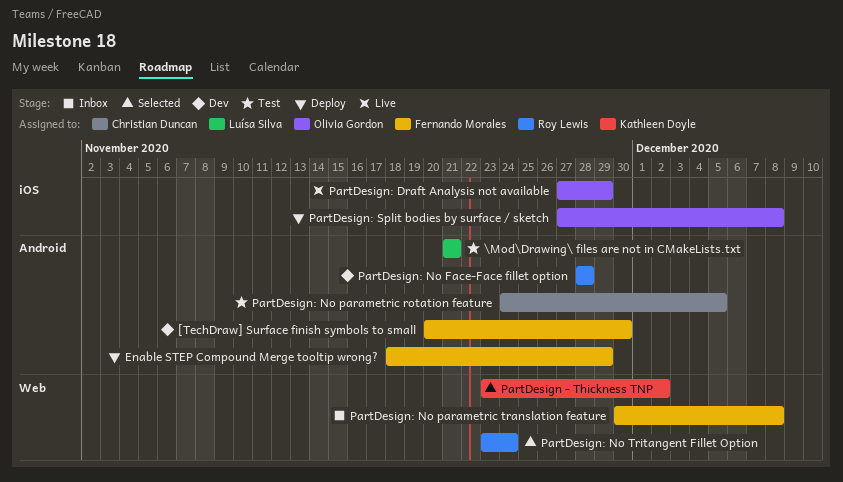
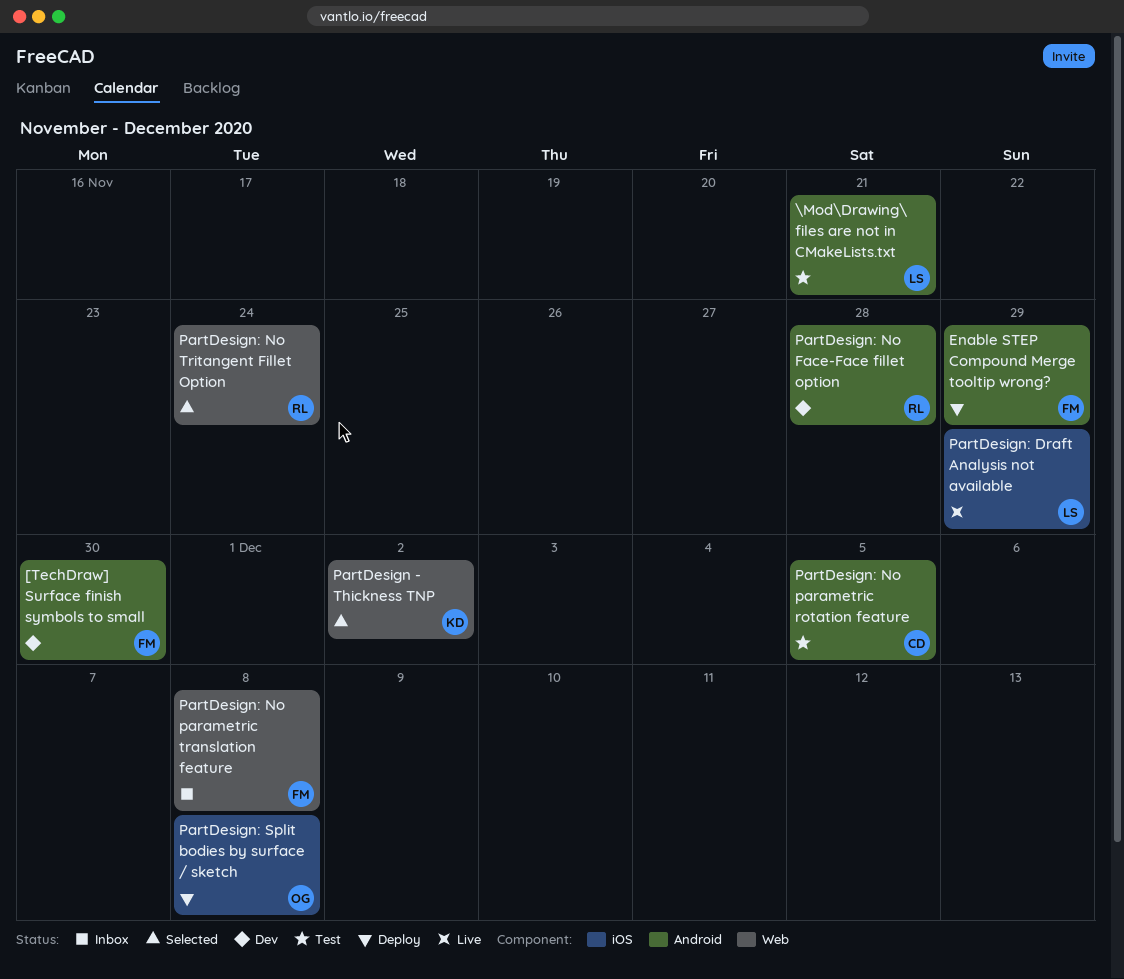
PartDesign: Draft Analysis not available, owner: Olivia Gordon -> Luísa Silva

